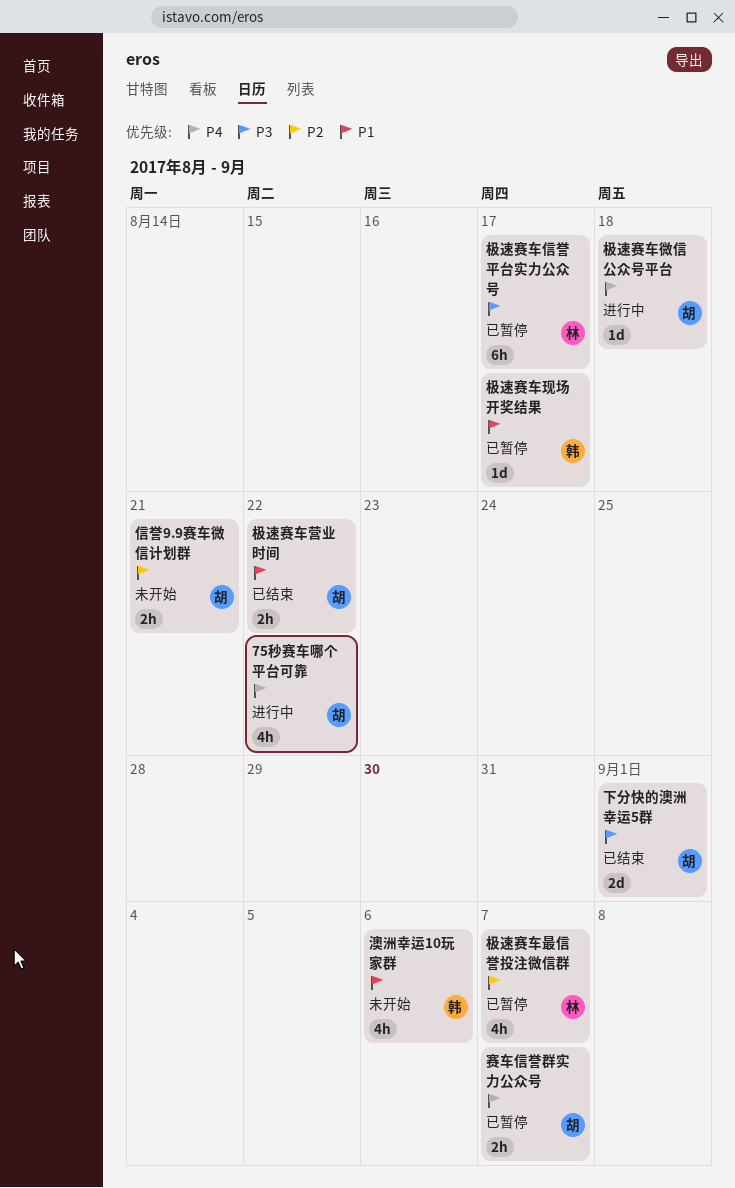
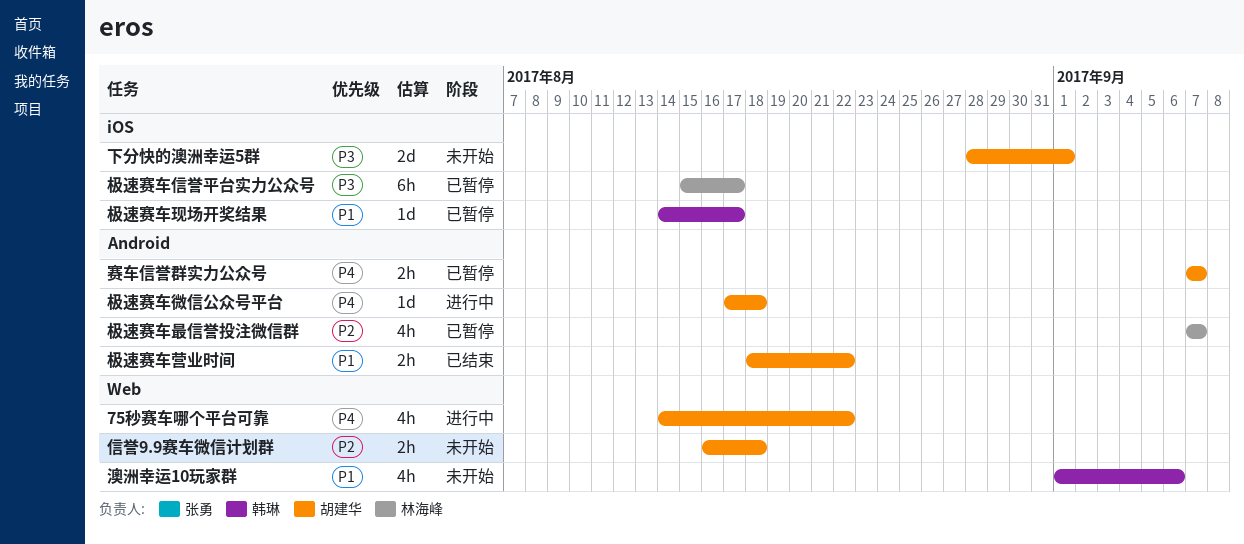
下分快的澳洲幸运5群, status: 已结束 -> 未开始
信誉9.9赛车微信计划群, due: Aug 21 -> Aug 18

